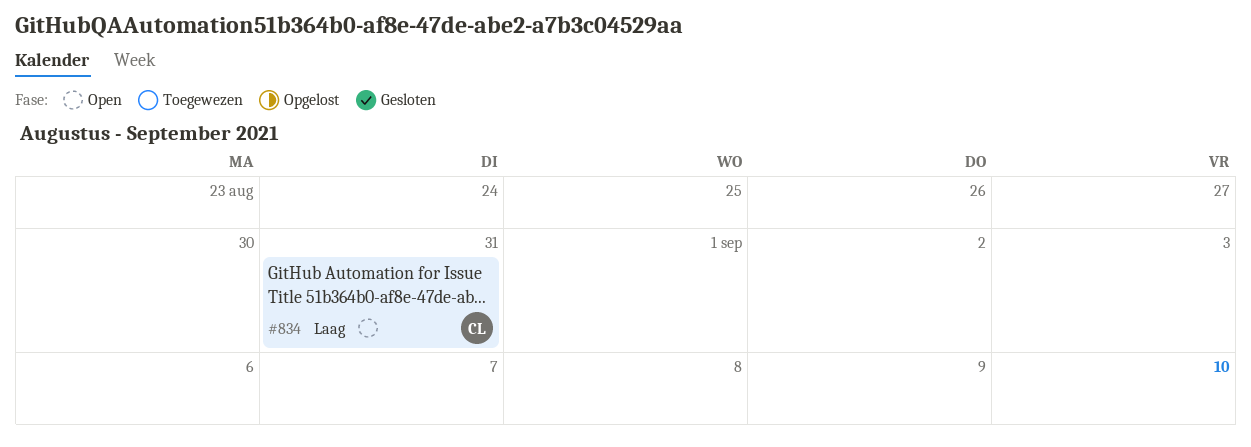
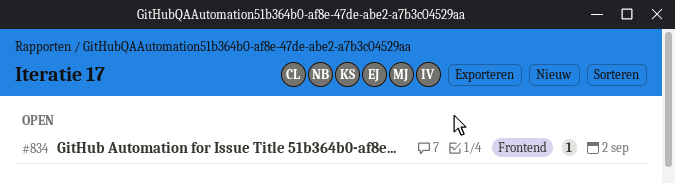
#834, due: Aug 31 -> Sep 2

